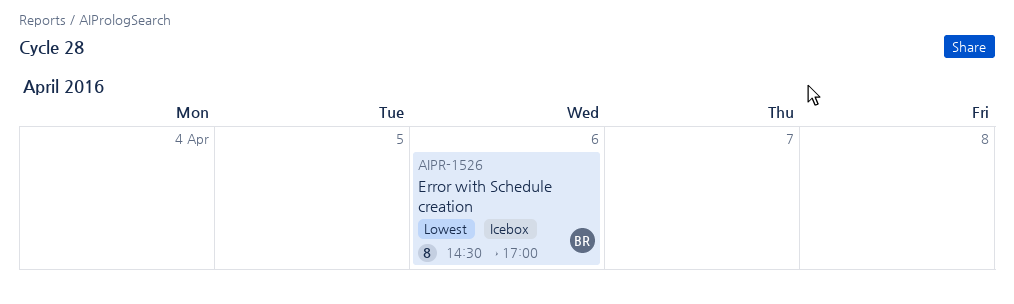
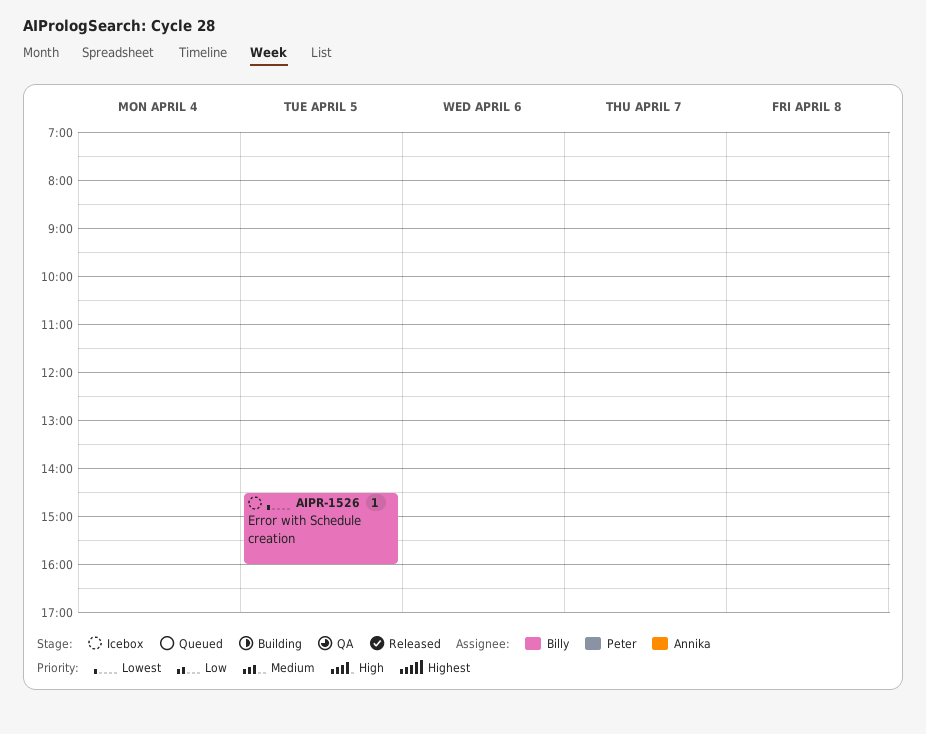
AIPR-1526, estimate: 8 -> 1
AIPR-1526, day: Apr 6 -> Apr 5
AIPR-1526, ends: 17:00 -> 16:00

